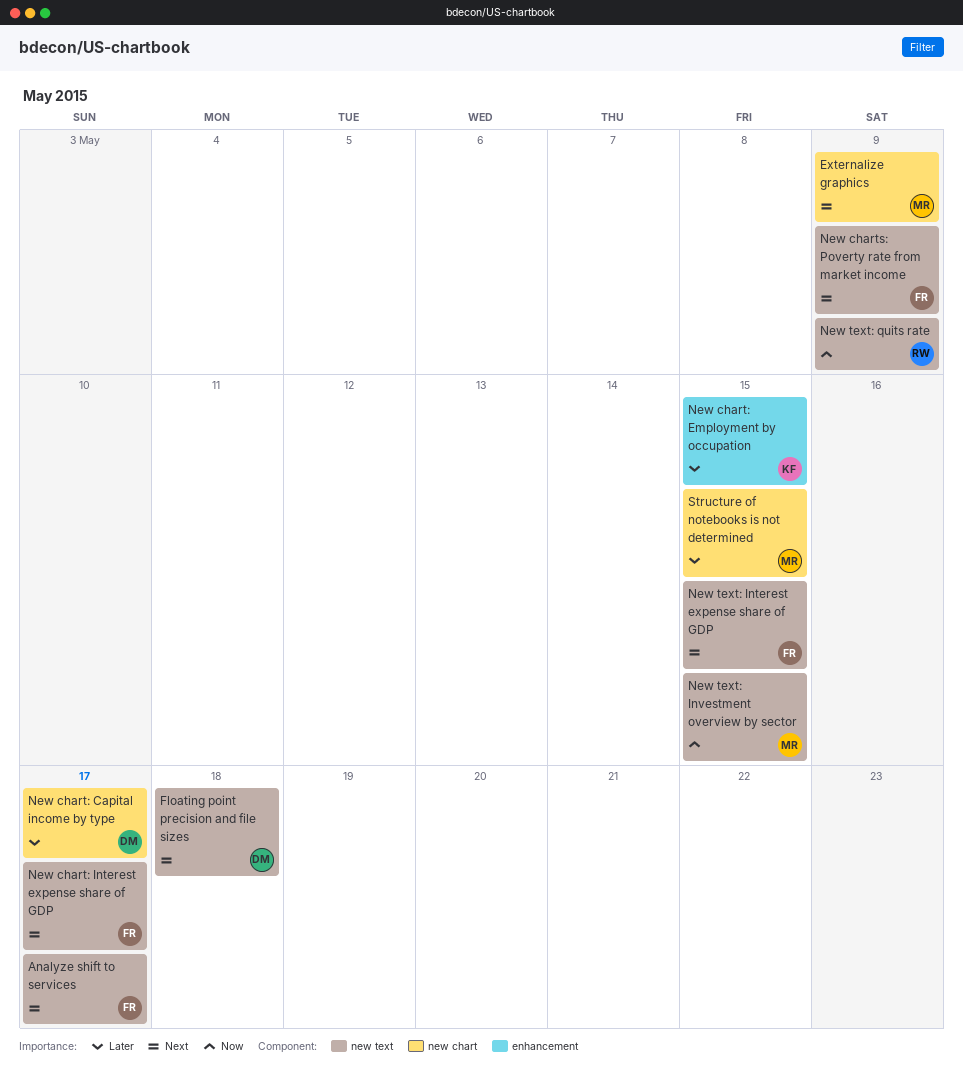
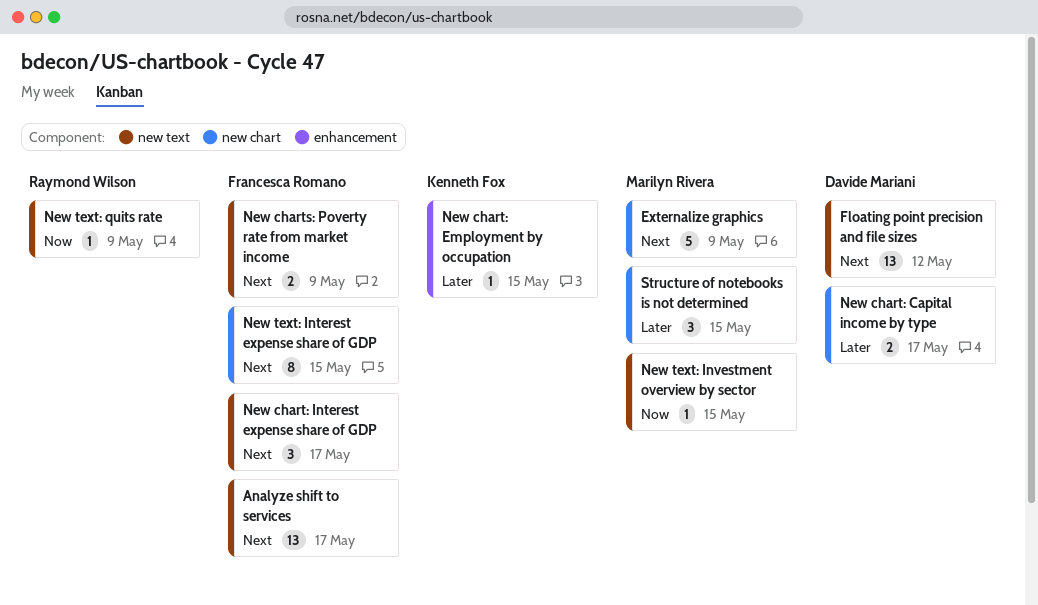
Floating point precision and file sizes, due: May 18 -> May 12
New text: Interest expense share of GDP, label: new text -> new chart

